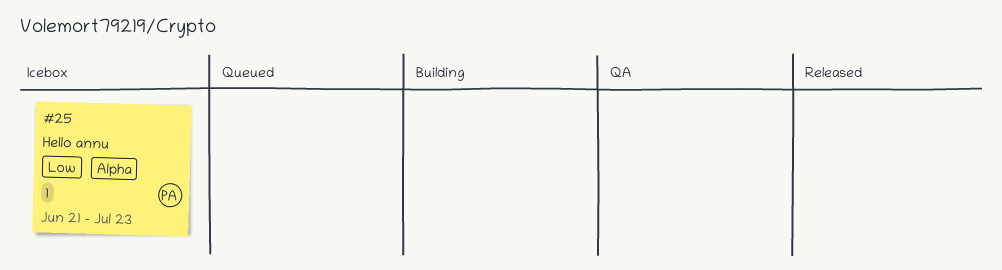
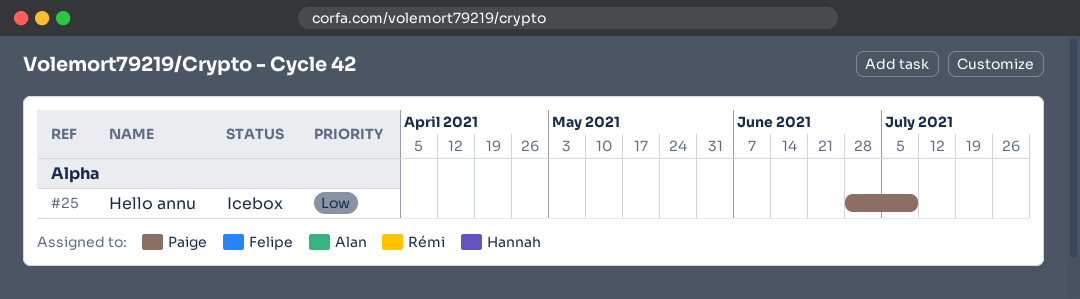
#25, start: Jun 21 -> Jun 28
#25, due: Jul 23 -> Jul 9

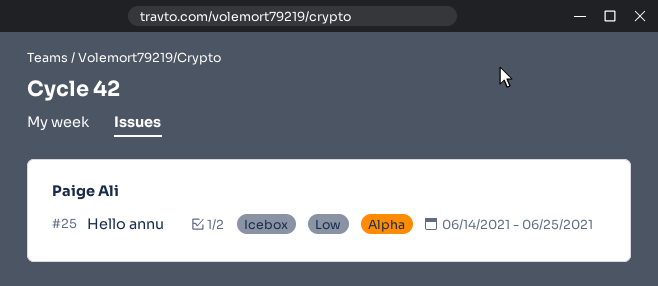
#25, start: Jun 28 -> Jun 14
#25, due: Jul 9 -> Jun 25

